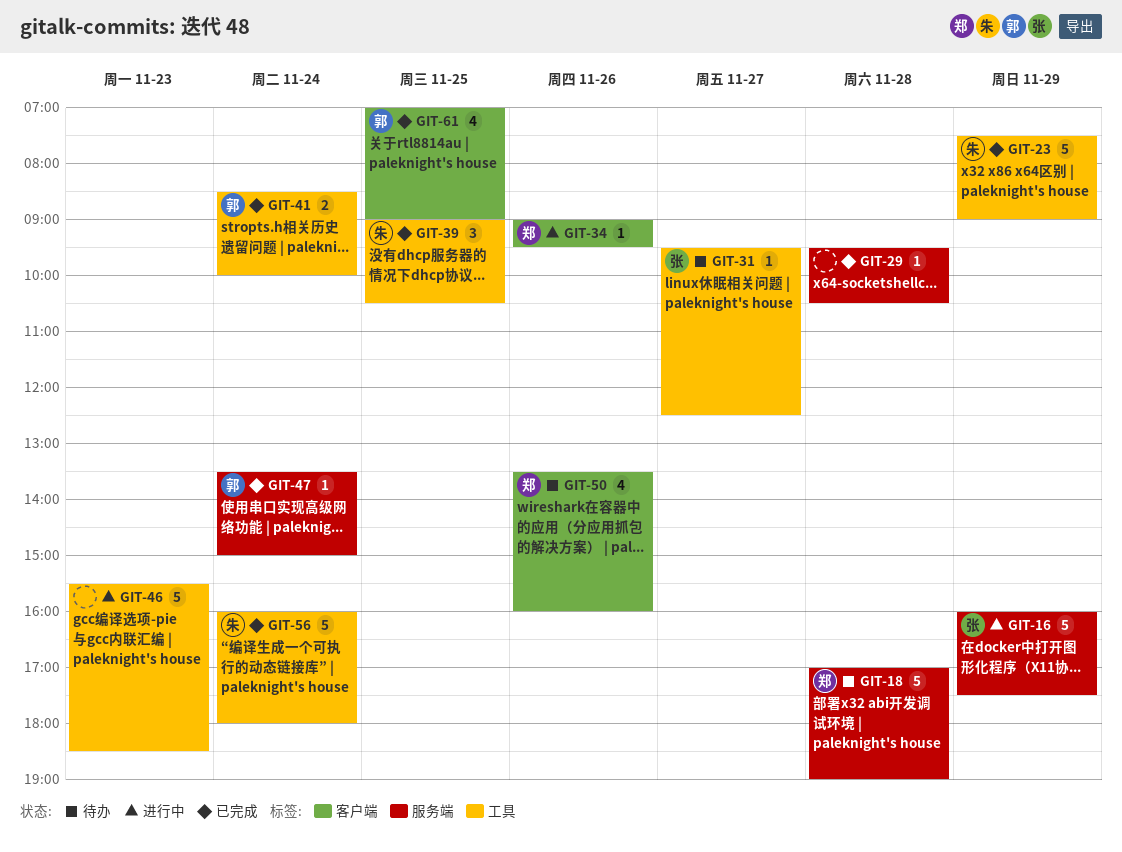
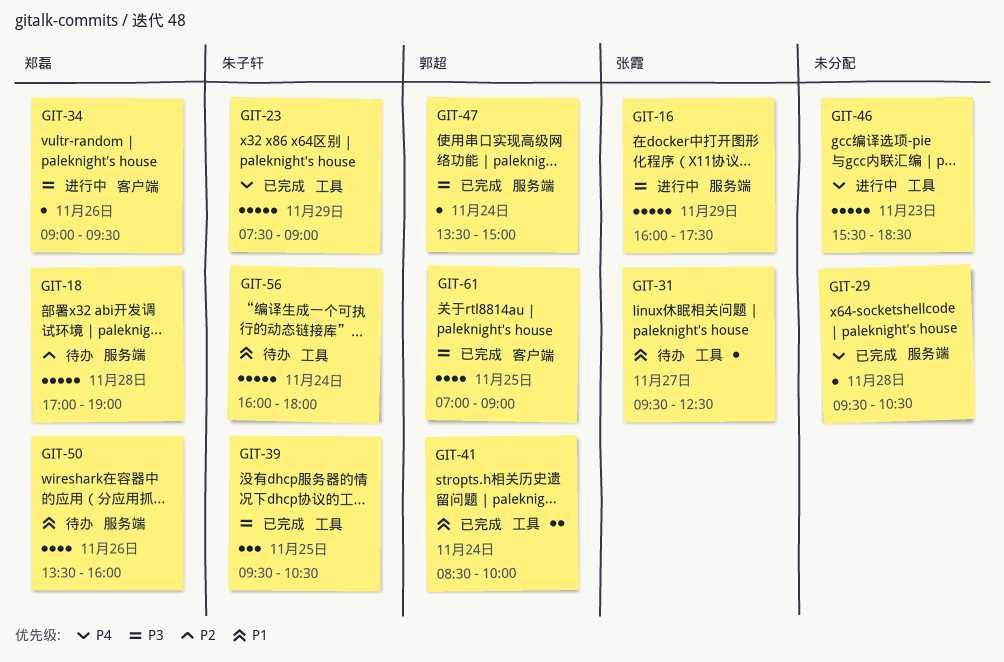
GIT-39, begins: 09:00 -> 09:30
GIT-50, label: 客户端 -> 服务端
GIT-56, status: 已完成 -> 待办

